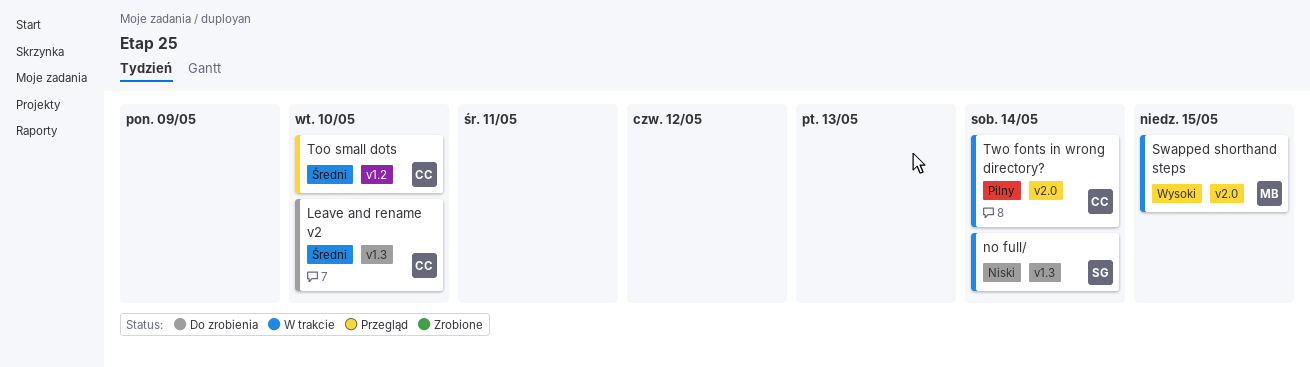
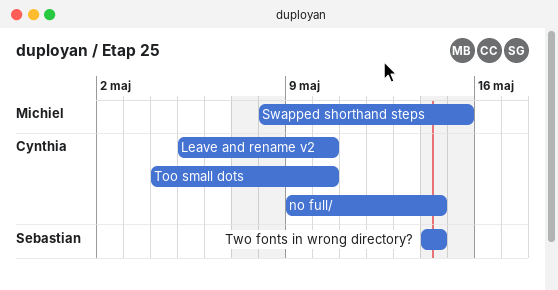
no full/, owner: Sebastian -> Cynthia
Two fonts in wrong directory?, owner: Cynthia -> Sebastian

